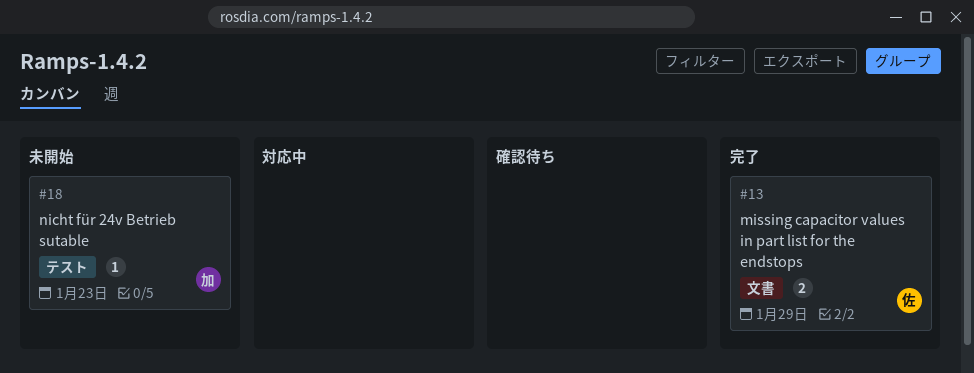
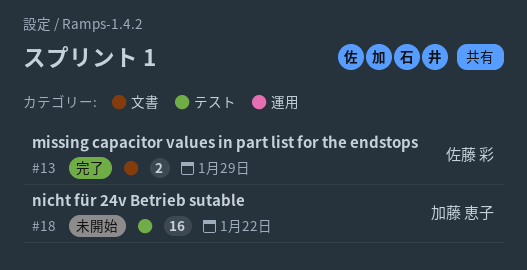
#18, estimate: 1 -> 16
#18, due: Jan 23 -> Jan 22

